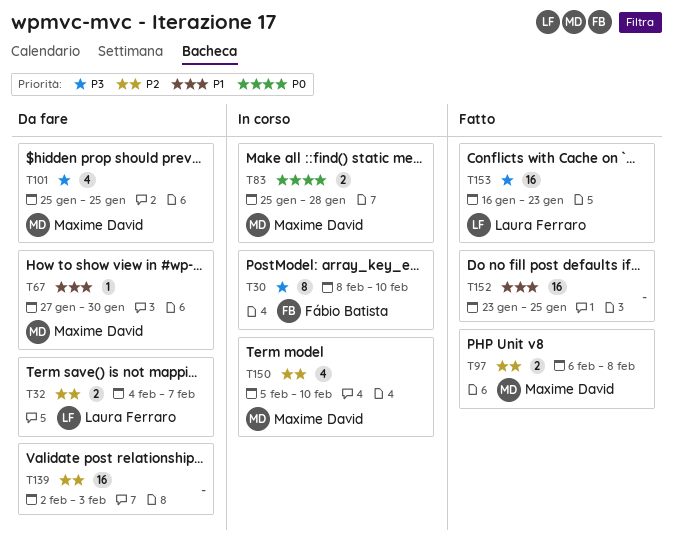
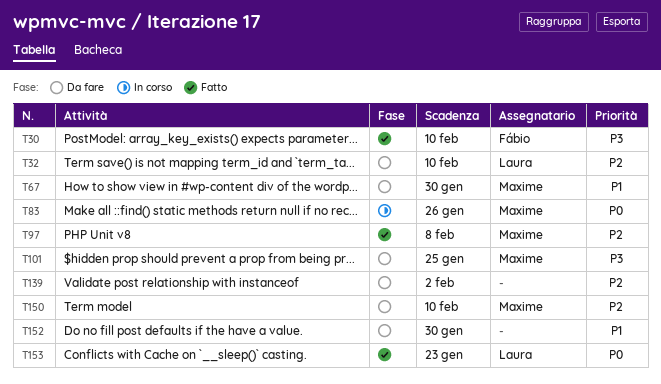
T30, status: In corso -> Fatto
T32, due: Feb 7 -> Feb 10
T83, due: Jan 28 -> Jan 26
T139, due: Feb 3 -> Feb 2
T150, status: In corso -> Da fare
T152, status: Fatto -> Da fare
T152, due: Jan 25 -> Jan 30
T153, priority: P3 -> P0

